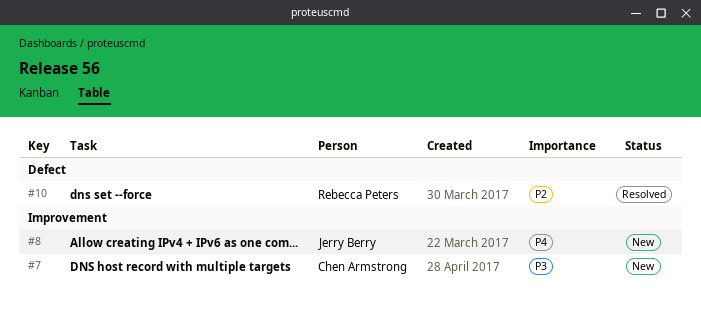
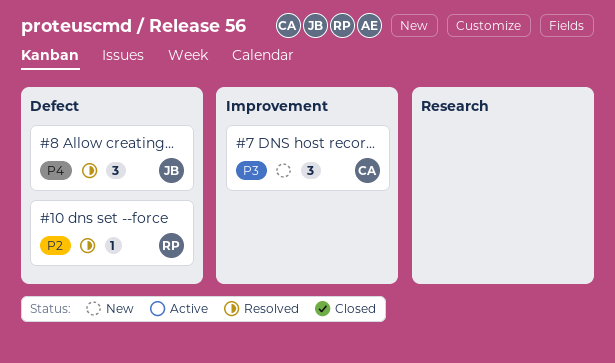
#8, status: New -> Resolved
#8, label: Improvement -> Defect

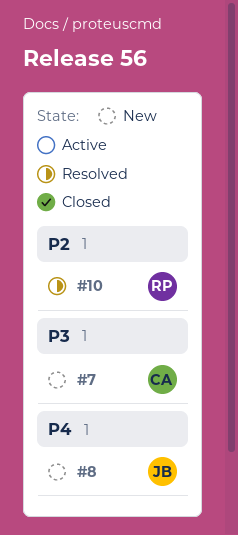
#8, status: Resolved -> New

